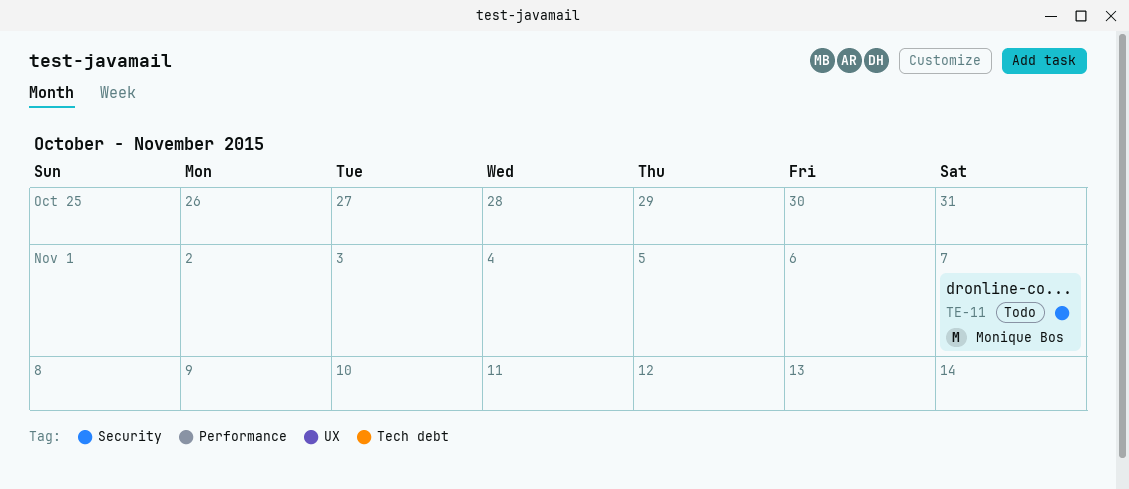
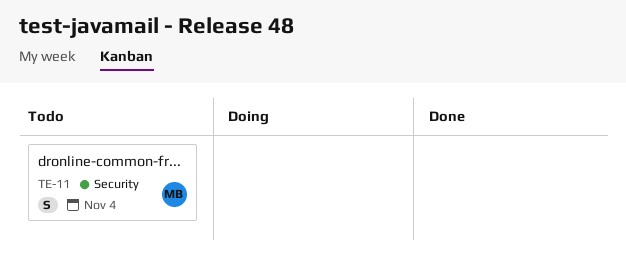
TE-11, estimate: M -> S
TE-11, due: Nov 7 -> Nov 4

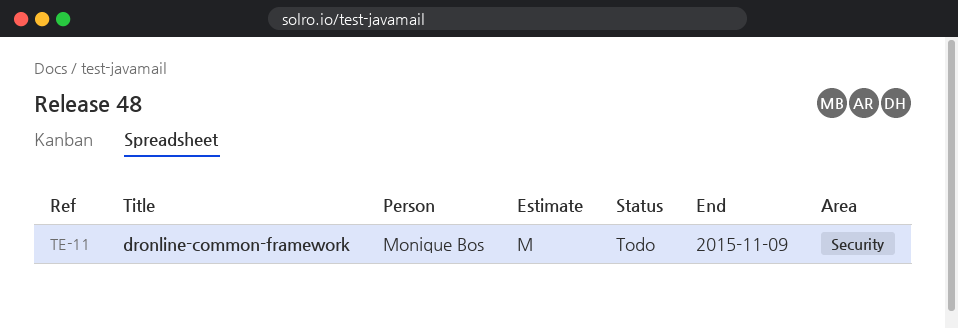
TE-11, estimate: S -> M
TE-11, due: Nov 4 -> Nov 9

